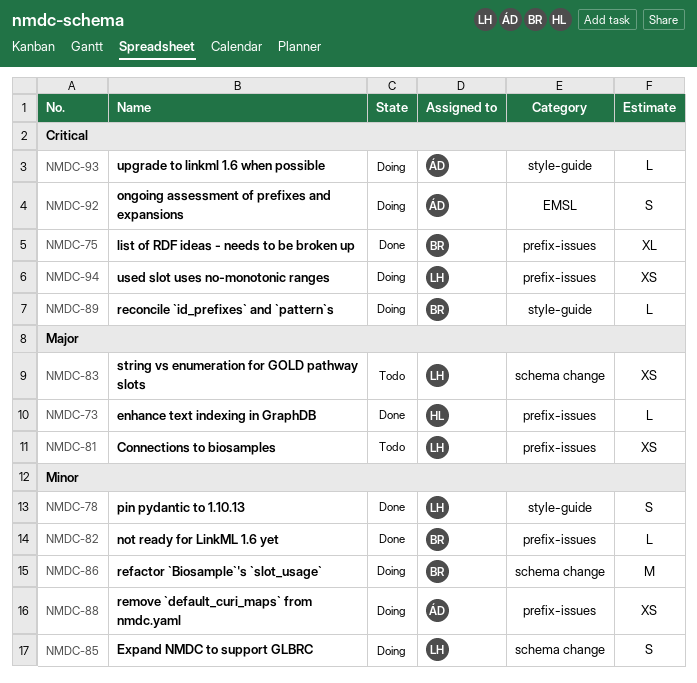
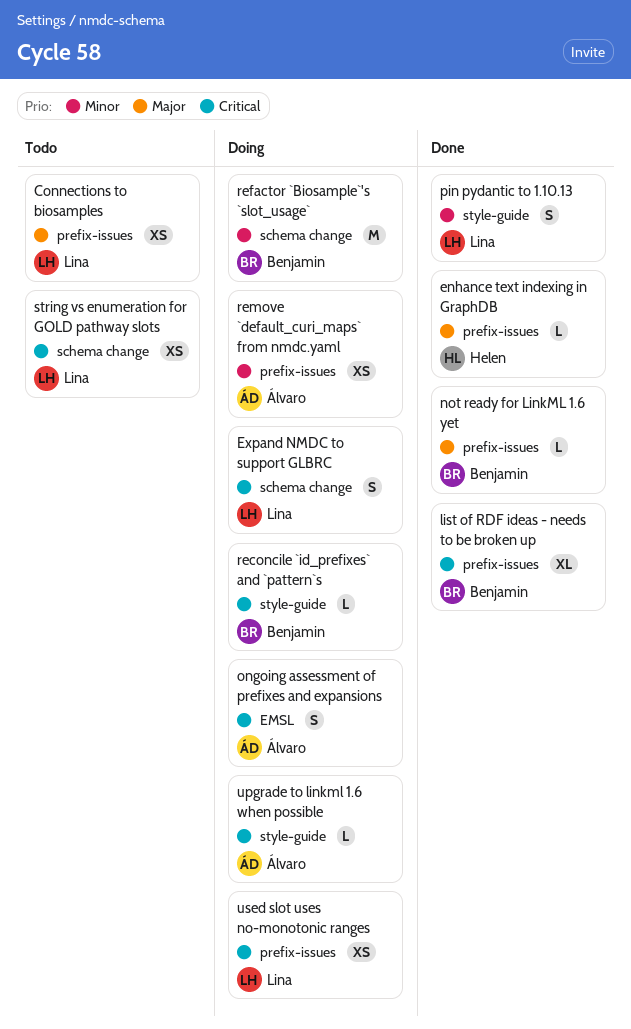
Expand NMDC to support GLBRC, priority: Minor -> Critical
not ready for LinkML 1.6 yet, priority: Minor -> Major
string vs enumeration for GOLD pathway slots, priority: Major -> Critical

